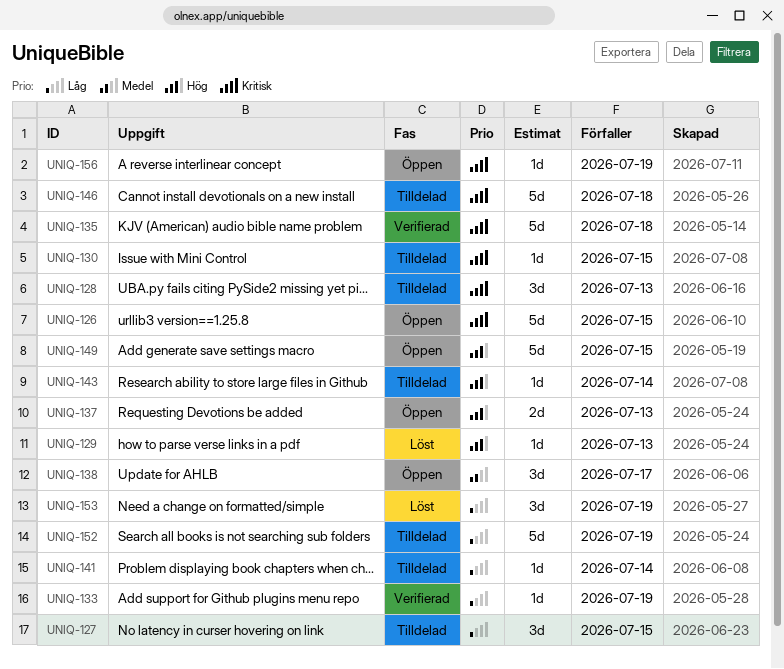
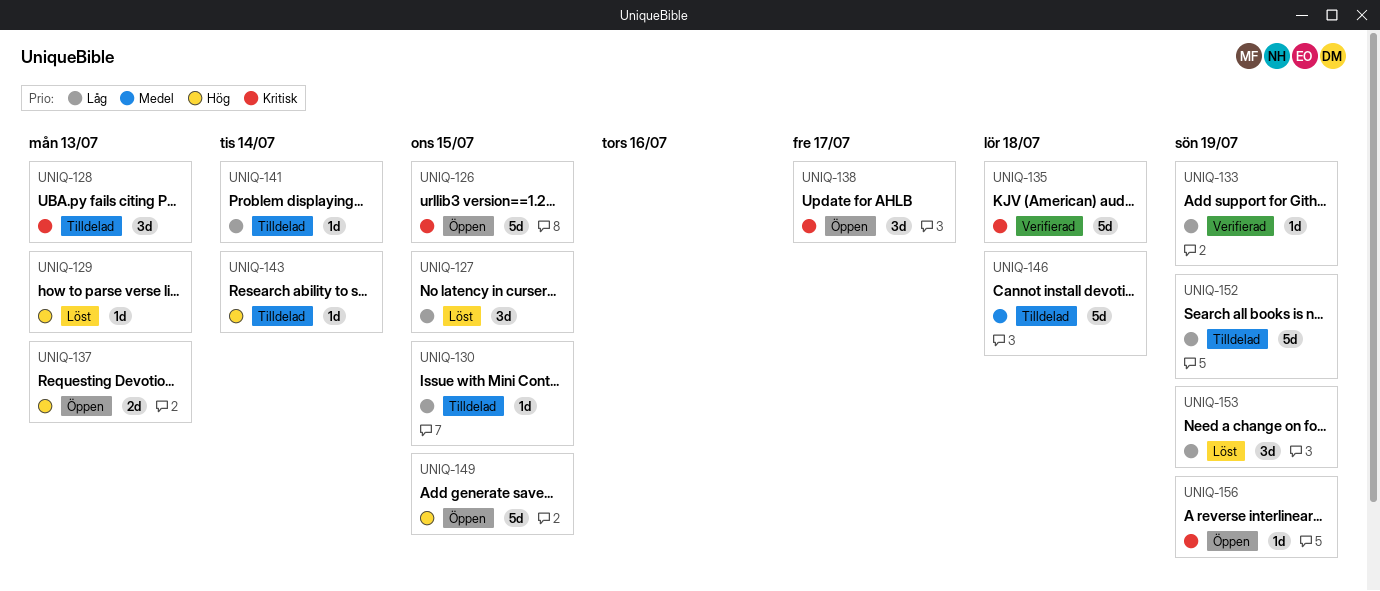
UNIQ-127, status: Tilldelad -> Löst
UNIQ-130, priority: Kritisk -> Låg
UNIQ-138, priority: Medel -> Kritisk
UNIQ-146, priority: Kritisk -> Medel

